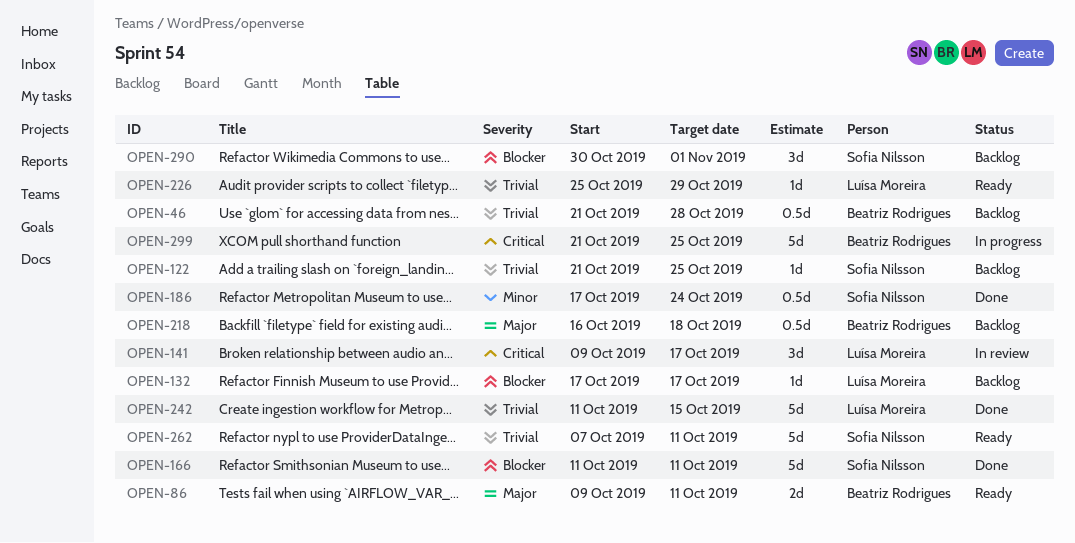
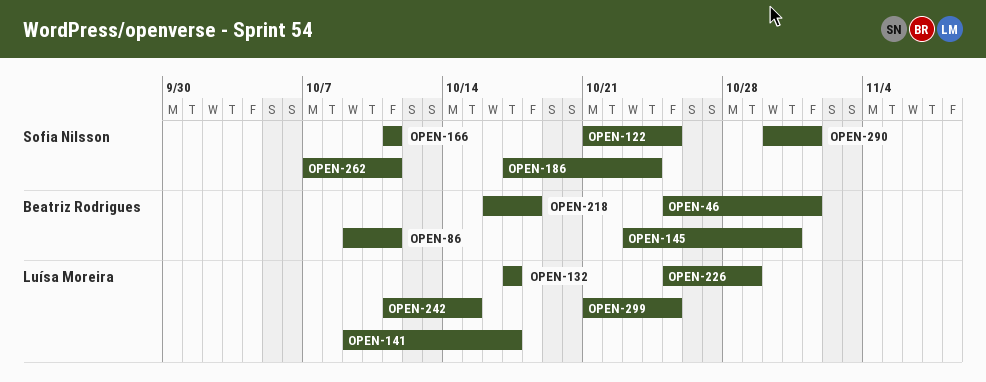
OPEN-46, start: Oct 21 -> Oct 25
OPEN-46, due: Oct 28 -> Nov 1
OPEN-145: none -> present
OPEN-299, owner: Beatriz Rodrigues -> Luísa Moreira

